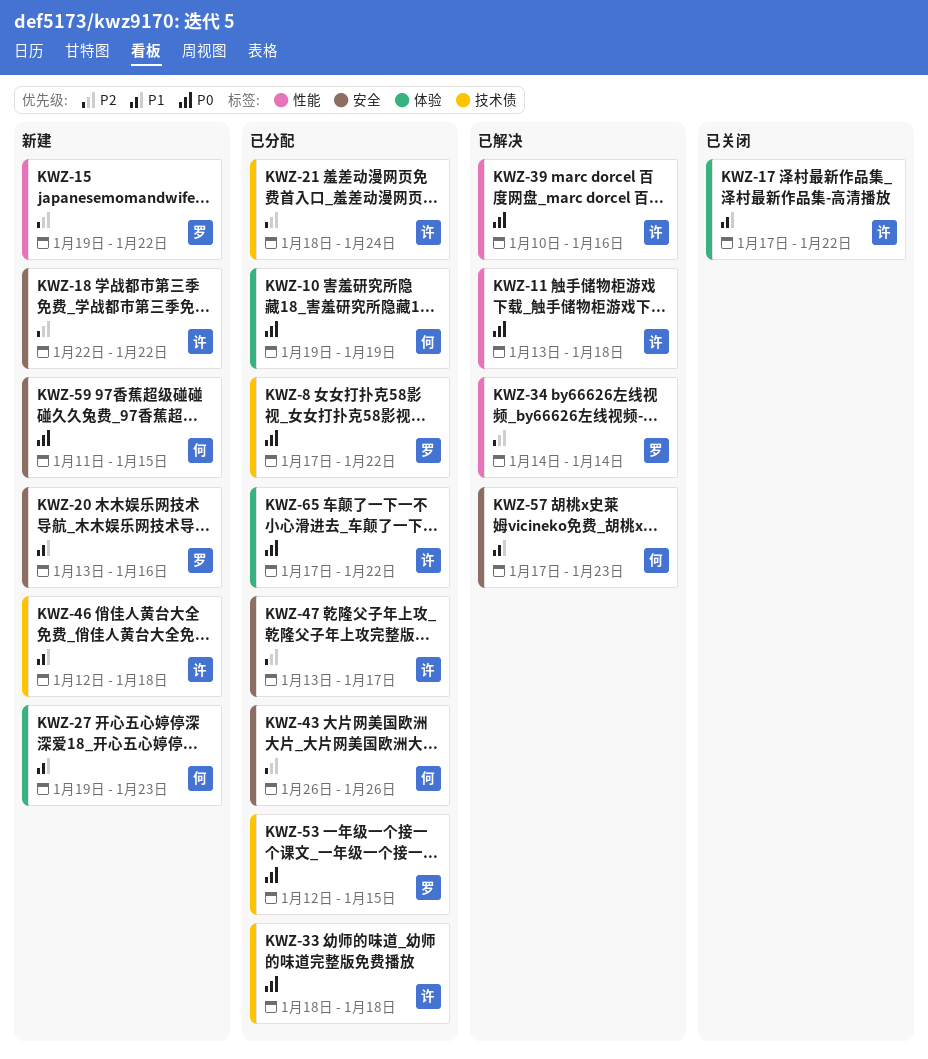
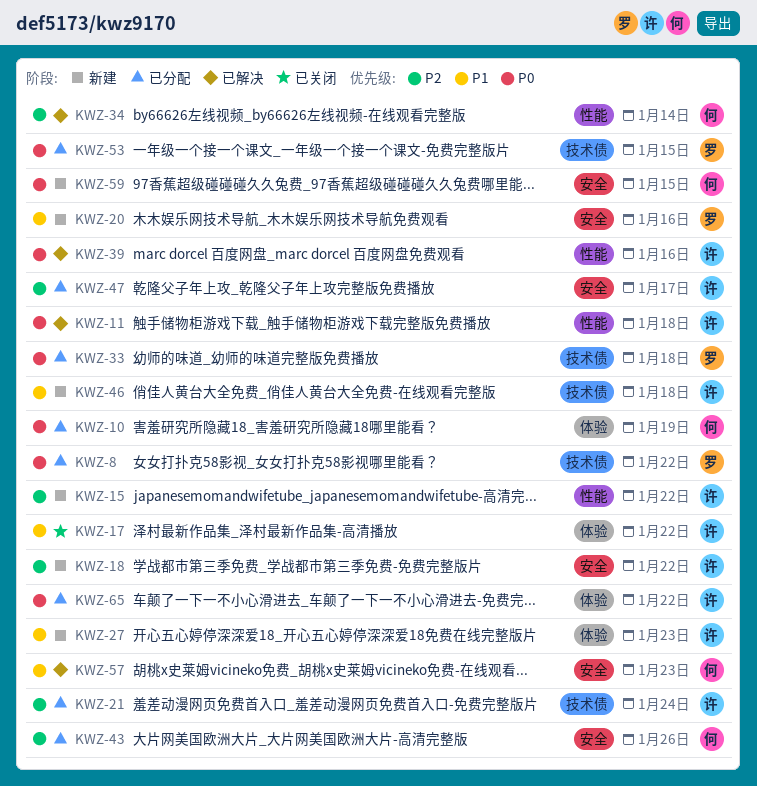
KWZ-15, owner: 罗 -> 许
KWZ-27, owner: 何 -> 许
KWZ-33, owner: 许 -> 罗
KWZ-34, owner: 罗 -> 何

